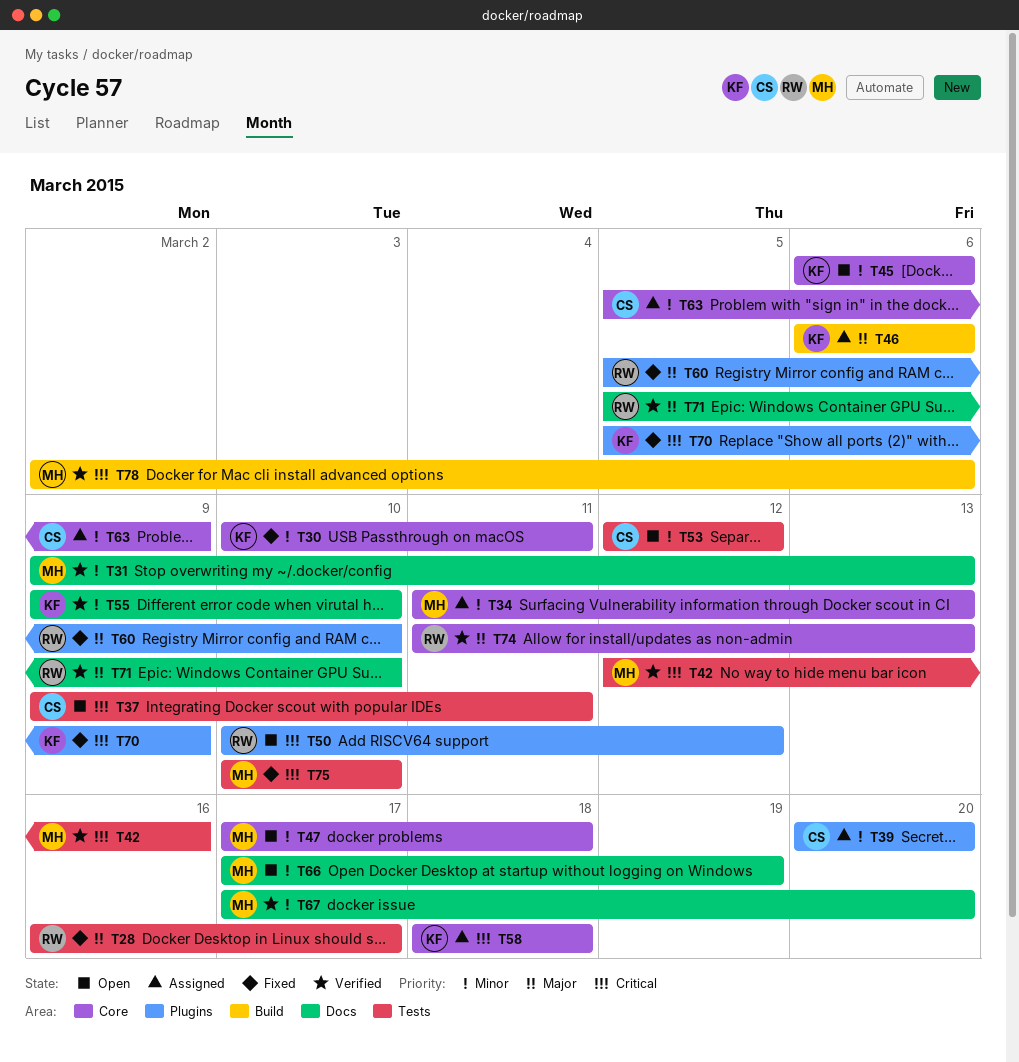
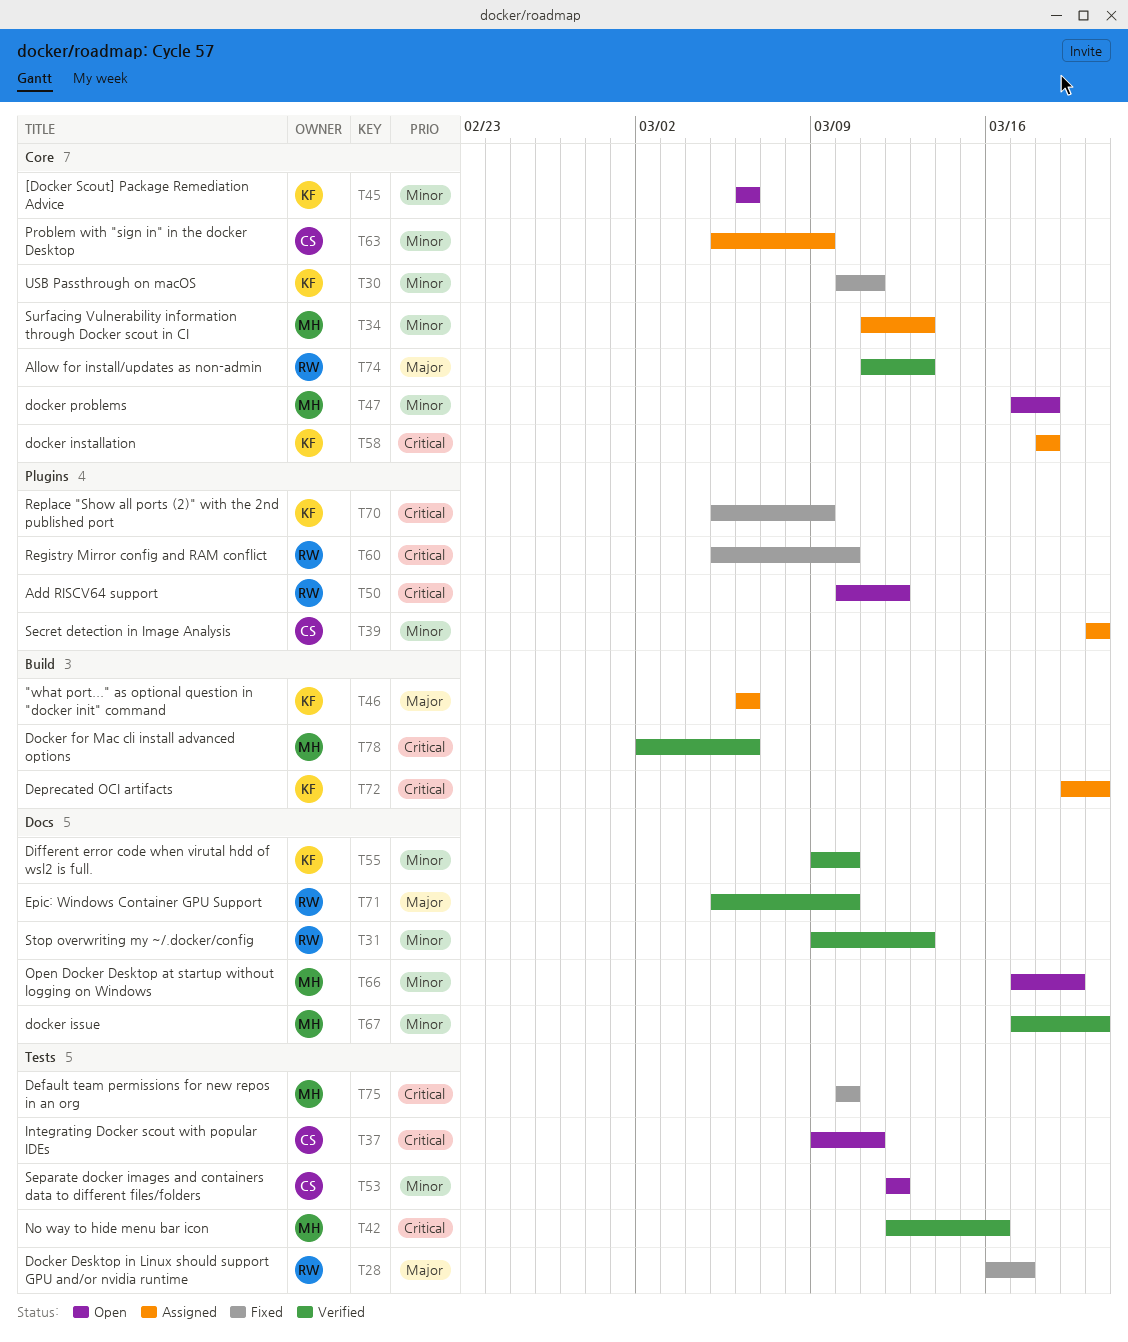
T31, owner: MH -> RW
T60, priority: Major -> Critical
T72: none -> present

